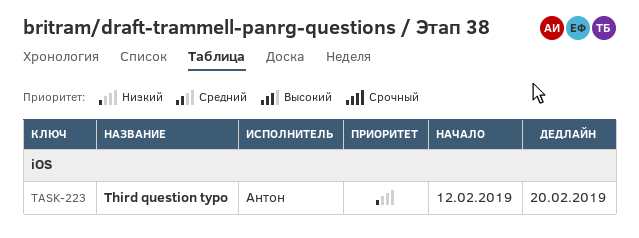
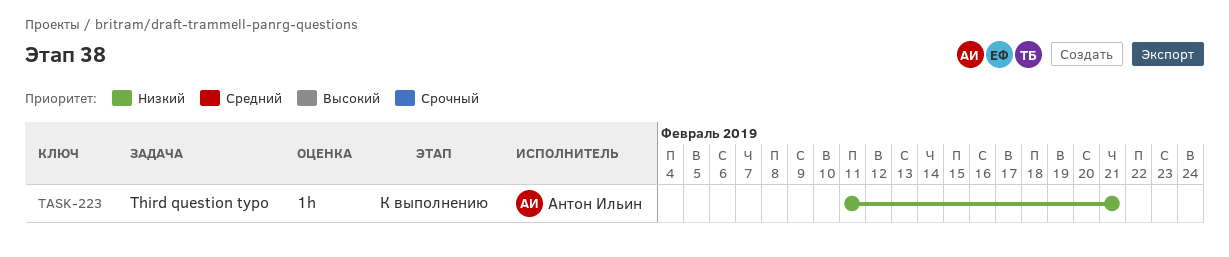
TASK-223, start: Feb 12 -> Feb 11
TASK-223, due: Feb 20 -> Feb 21

